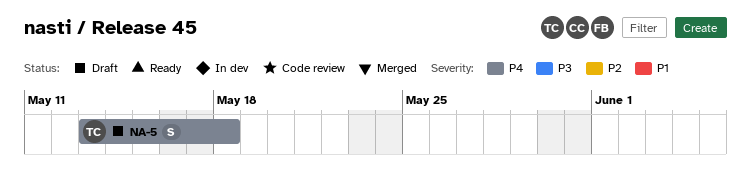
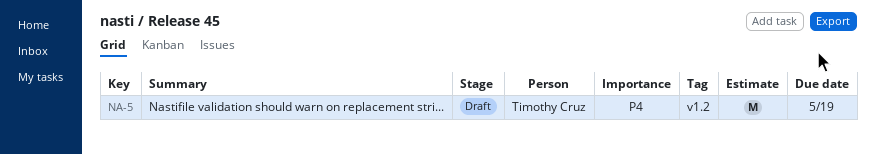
NA-5, estimate: S -> M
NA-5, due: May 18 -> May 19

